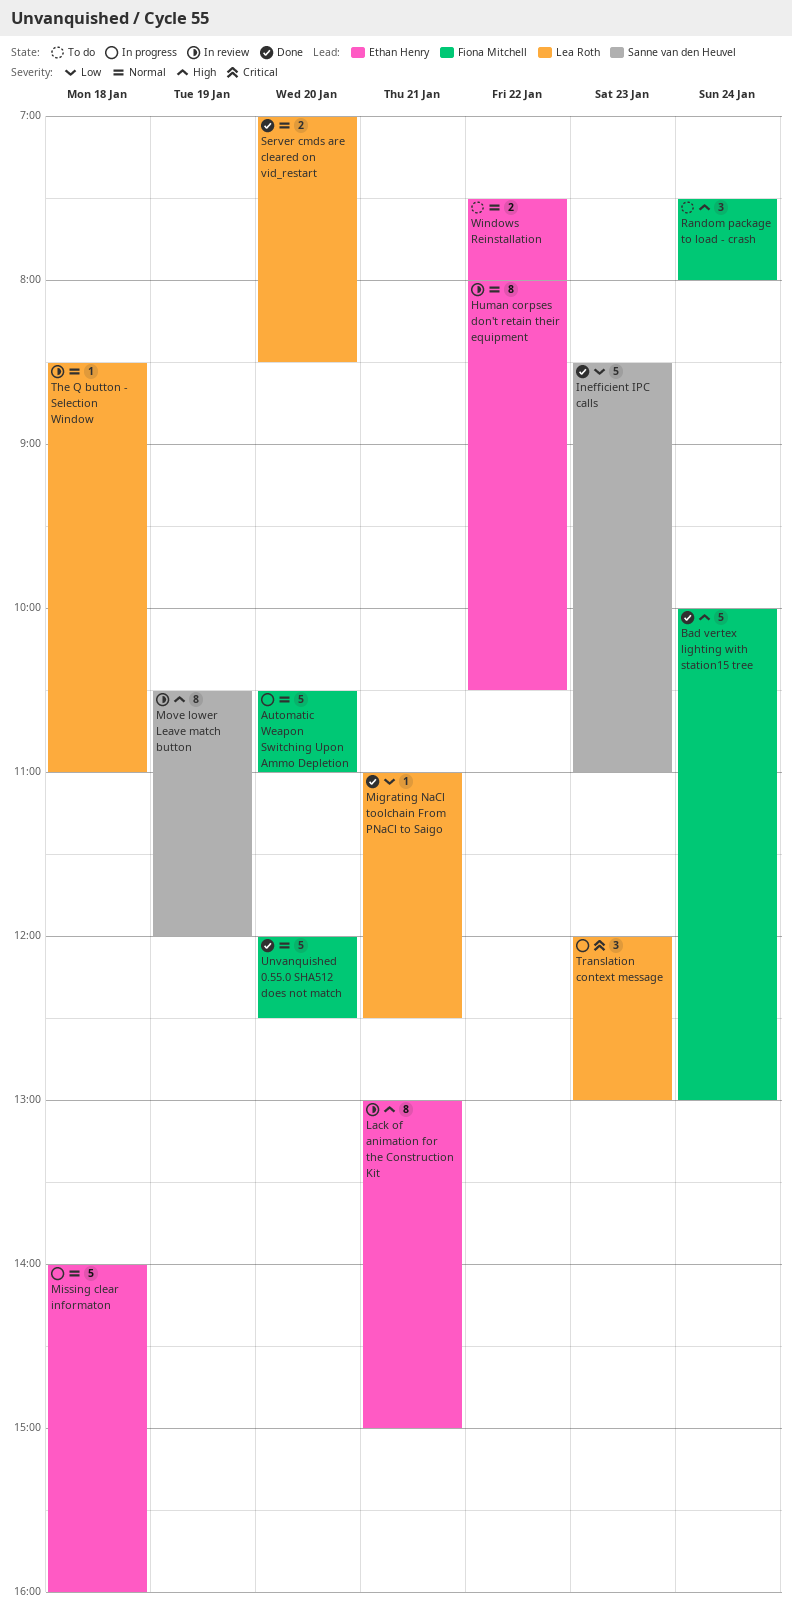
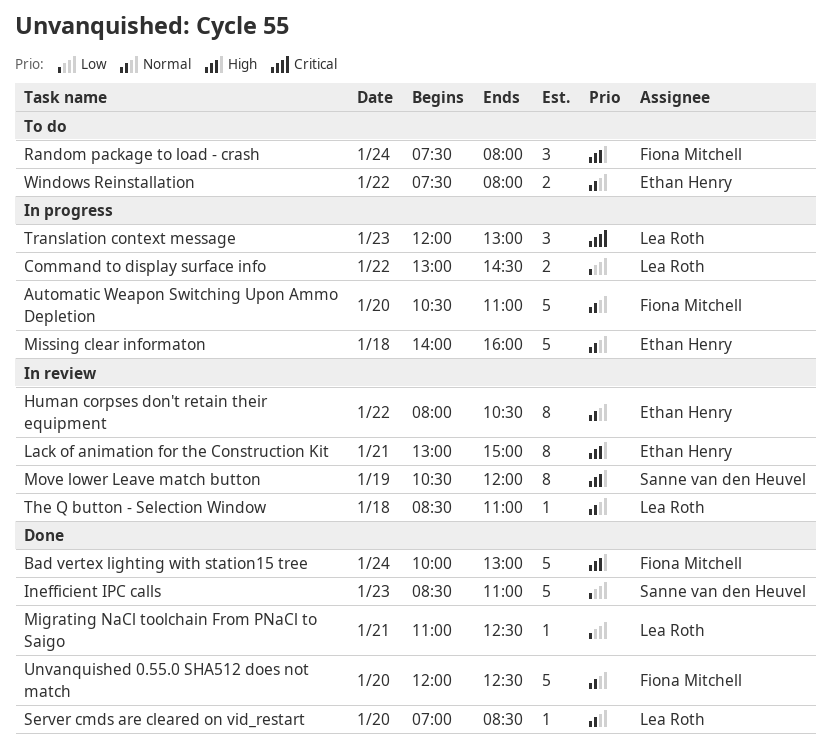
Command to display surface info: none -> present
Server cmds are cleared on vid_restart, estimate: 2 -> 1

